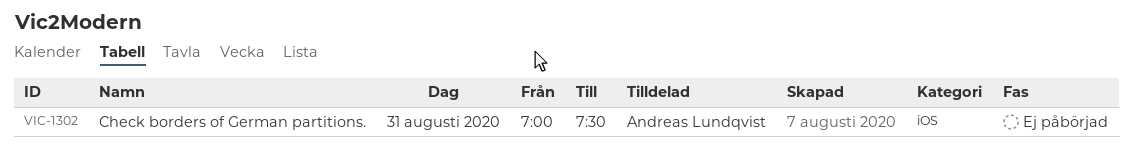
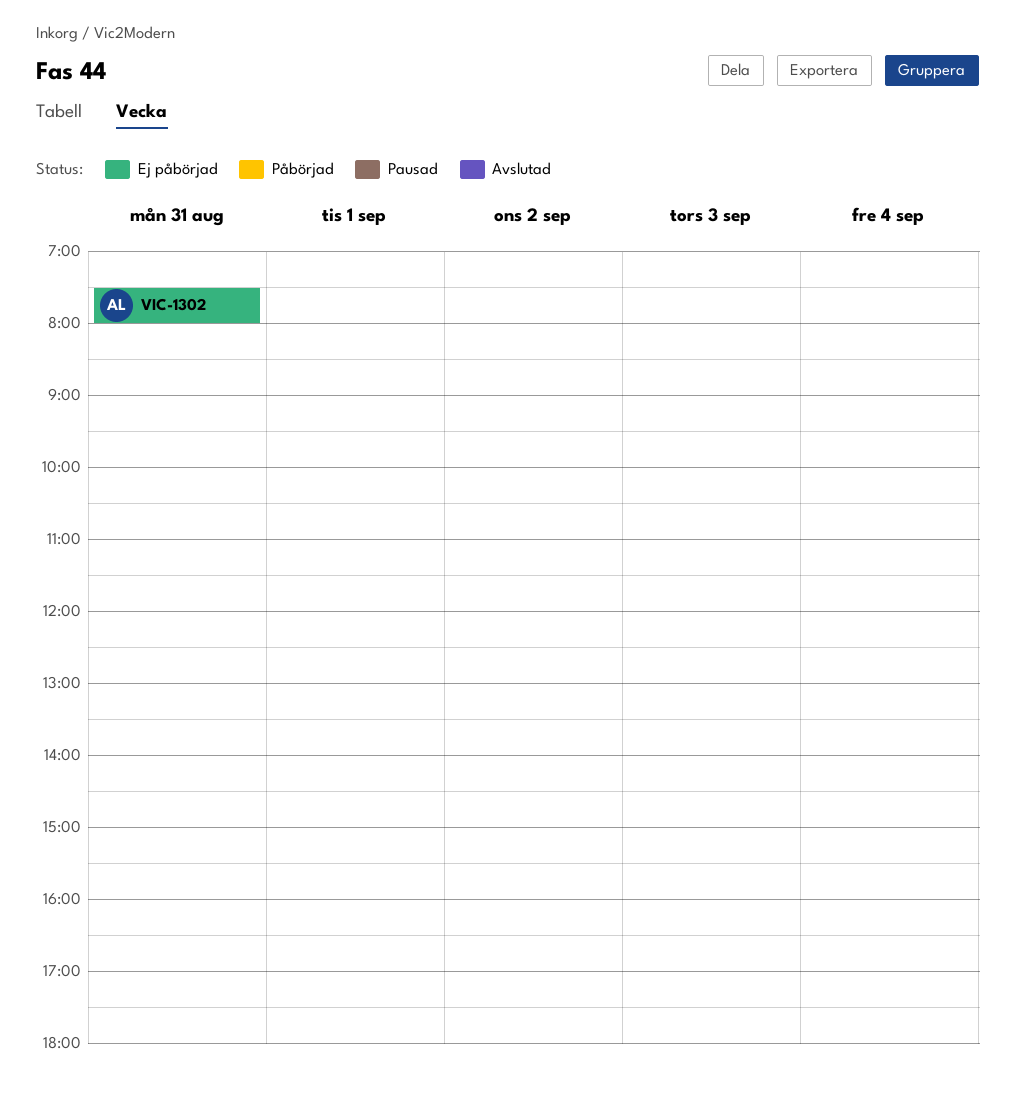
VIC-1302, begins: 07:00 -> 07:30
VIC-1302, ends: 07:30 -> 08:00

